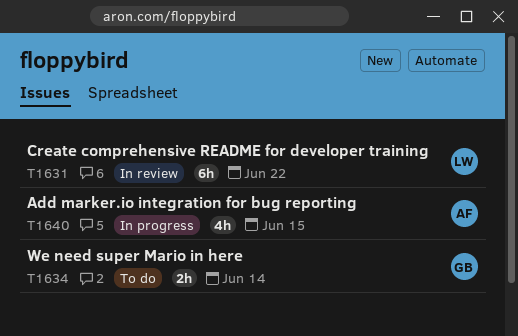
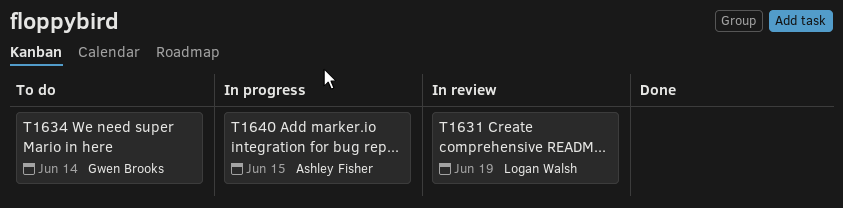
T1631, due: Jun 22 -> Jun 19

